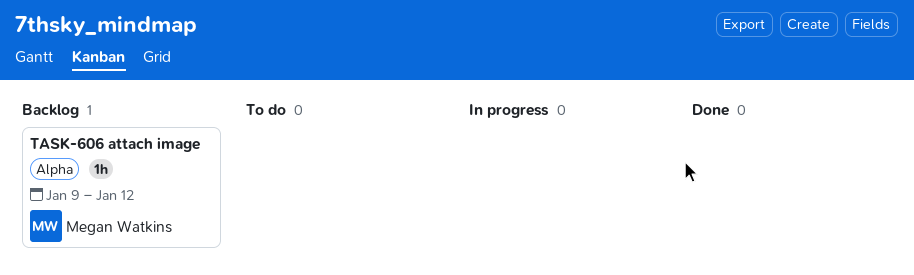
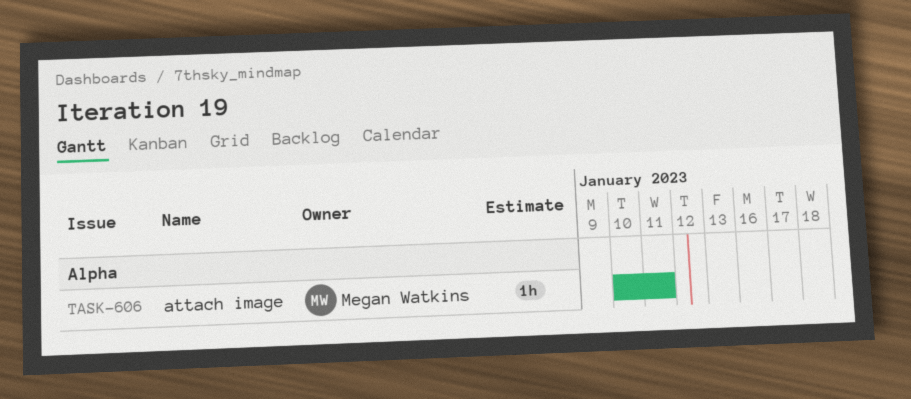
TASK-606, start: Jan 9 -> Jan 10
TASK-606, due: Jan 12 -> Jan 11

